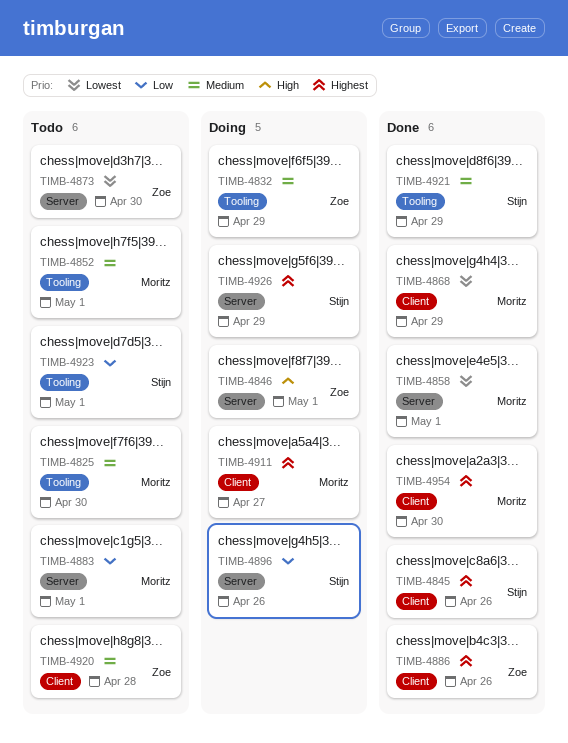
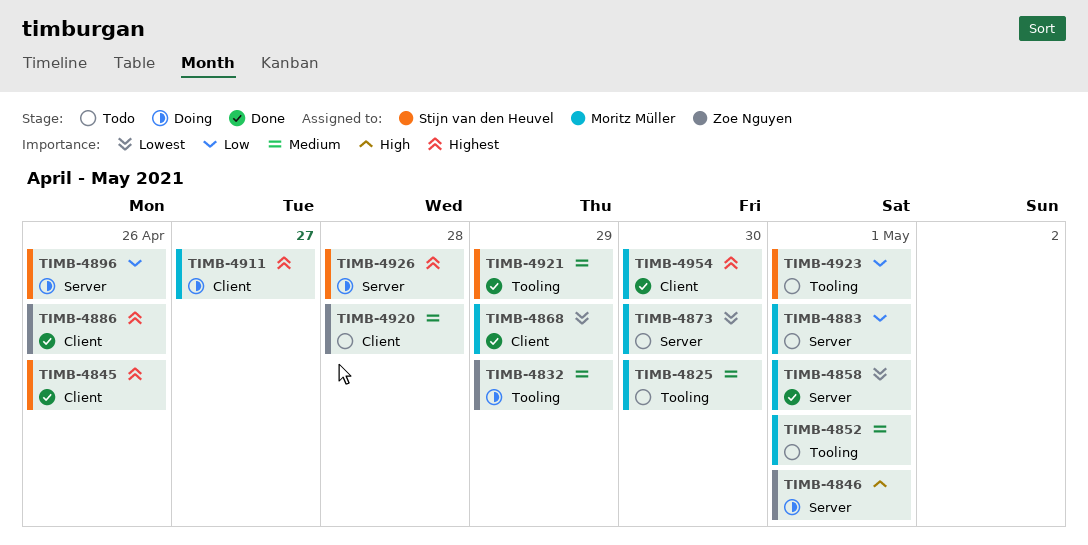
TIMB-4873, owner: Zoe Nguyen -> Moritz Müller
TIMB-4926, due: Apr 29 -> Apr 28

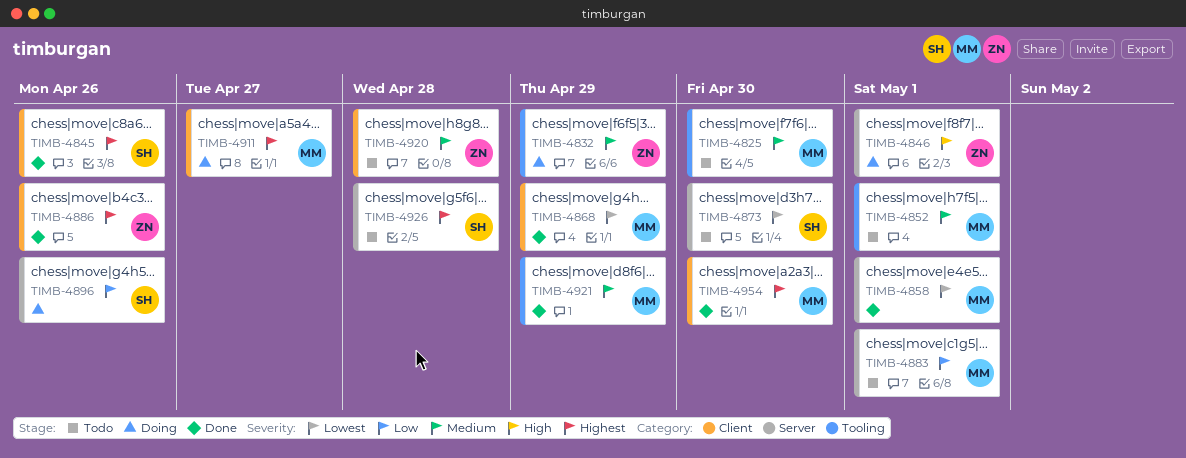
TIMB-4873, owner: Moritz Müller -> Stijn van den Heuvel
TIMB-4921, owner: Stijn van den Heuvel -> Moritz Müller
TIMB-4923: present -> none
TIMB-4926, status: Doing -> Todo

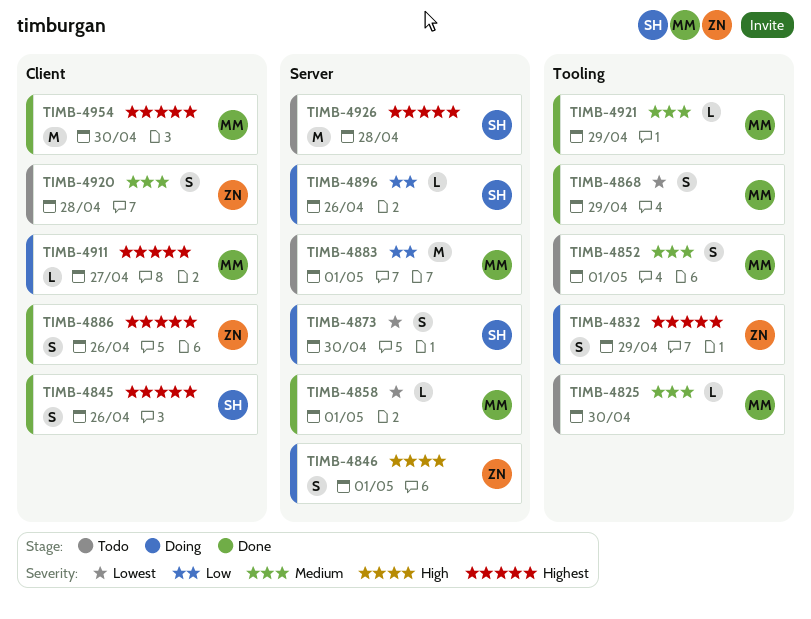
TIMB-4832, priority: Medium -> Highest
TIMB-4868, label: Client -> Tooling
TIMB-4873, status: Todo -> Doing

